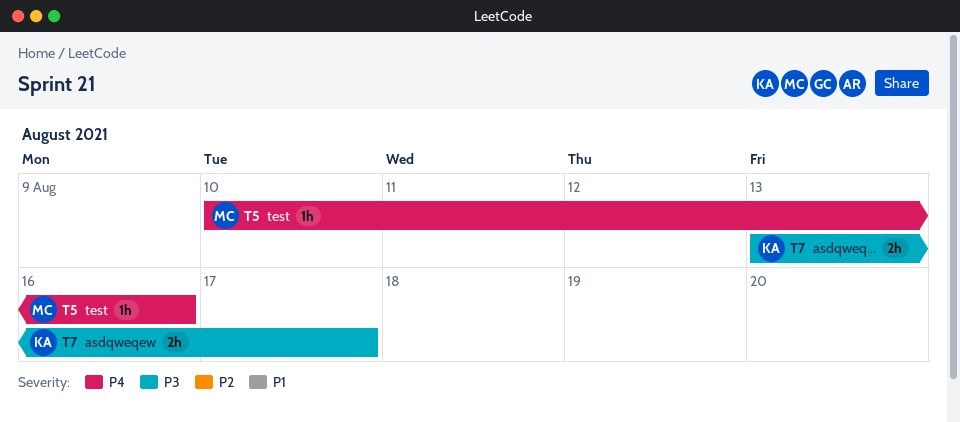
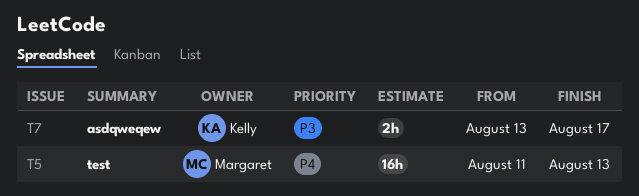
T5, estimate: 1h -> 16h
T5, start: Aug 10 -> Aug 11
T5, due: Aug 16 -> Aug 13

